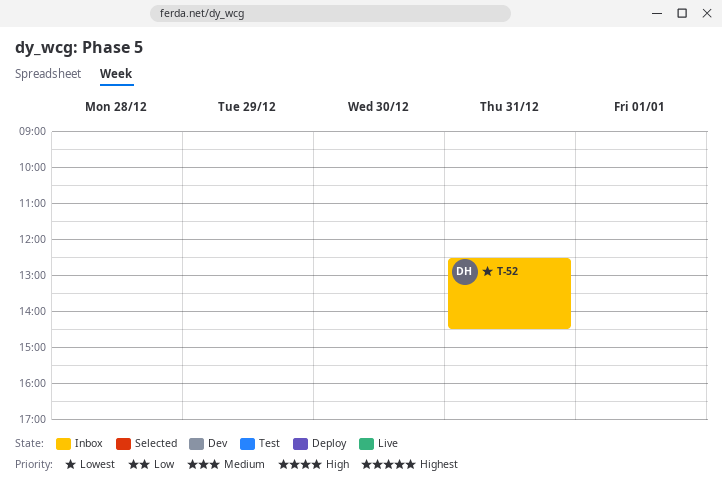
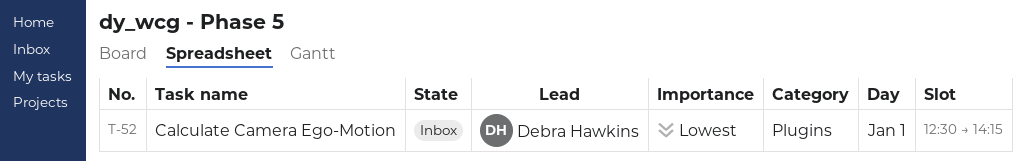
T-52, day: Dec 31 -> Jan 1
T-52, ends: 14:30 -> 14:15

